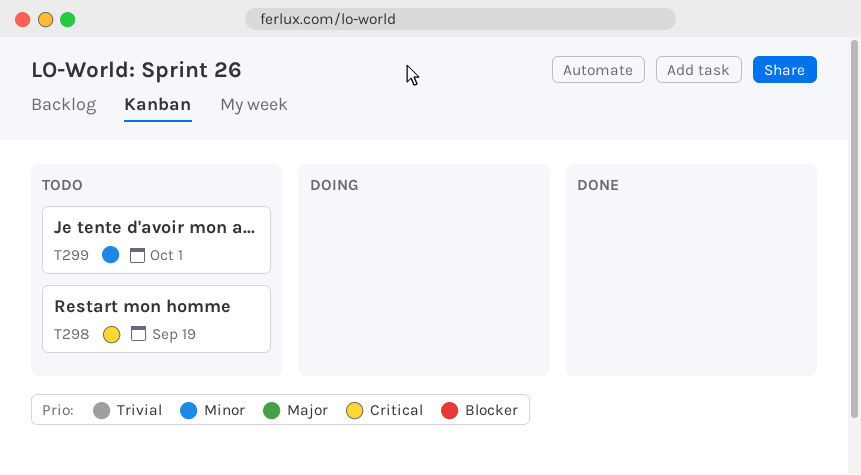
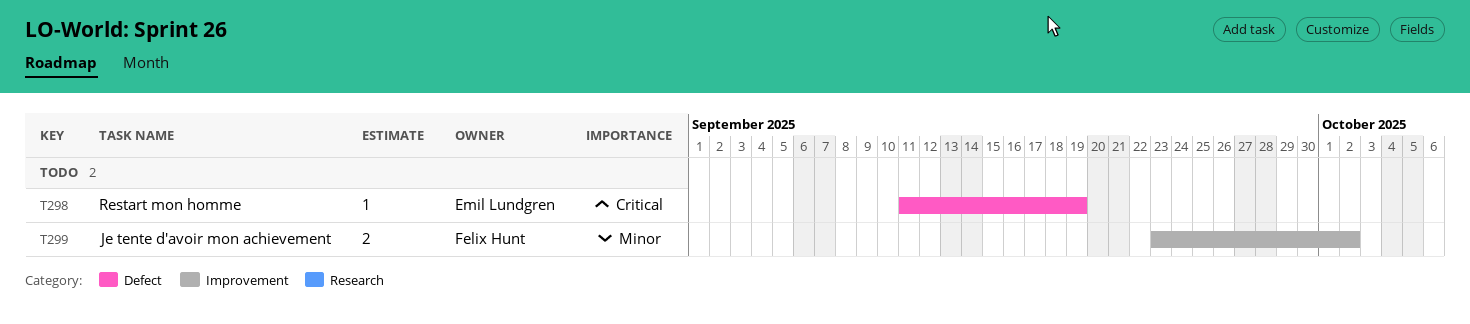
T299, due: Oct 1 -> Oct 2

